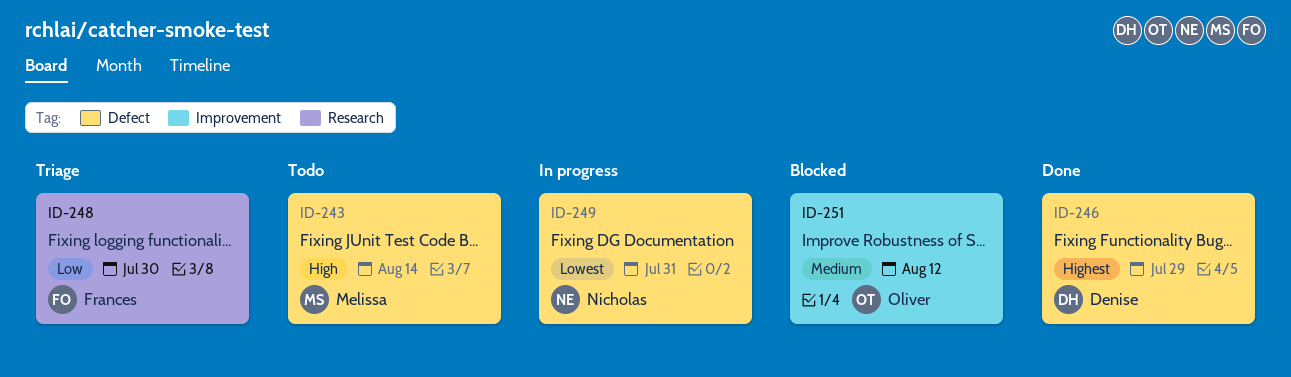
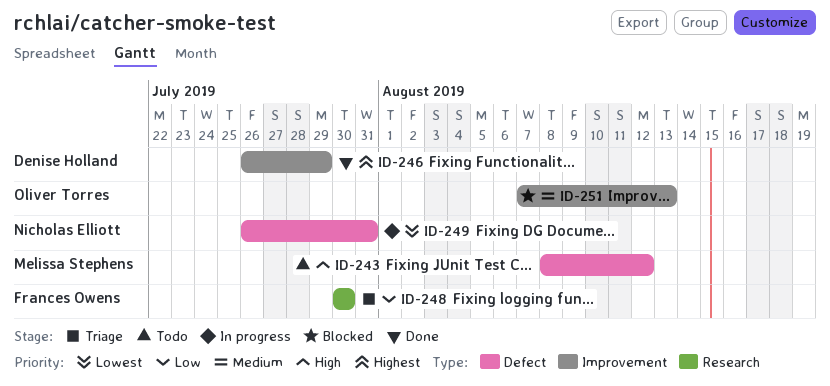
ID-243, due: Aug 14 -> Aug 12
ID-246, label: Defect -> Improvement
ID-251, due: Aug 12 -> Aug 13

